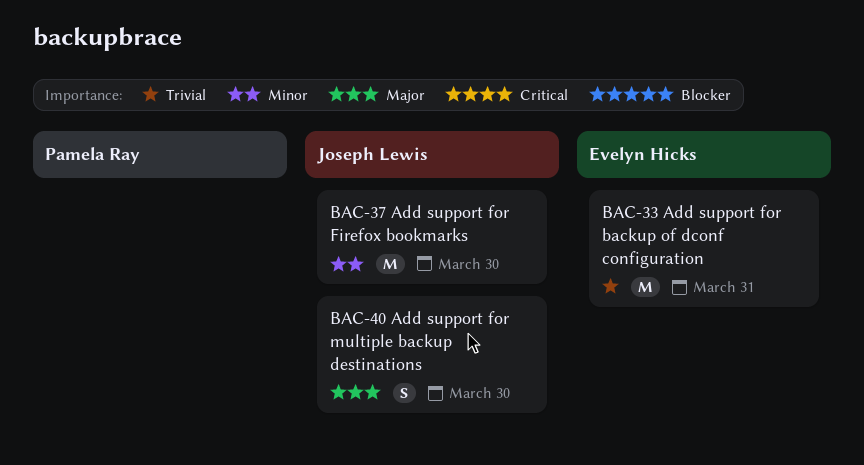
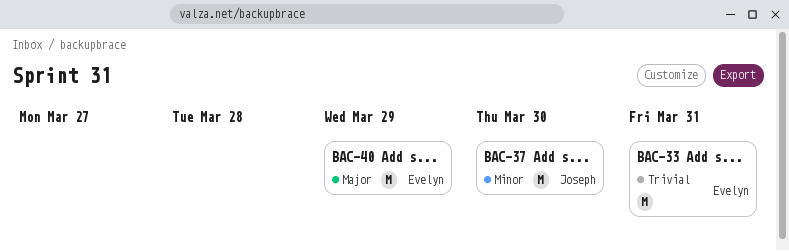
BAC-40, owner: Joseph Lewis -> Evelyn Hicks
BAC-40, estimate: S -> M
BAC-40, due: Mar 30 -> Mar 29

